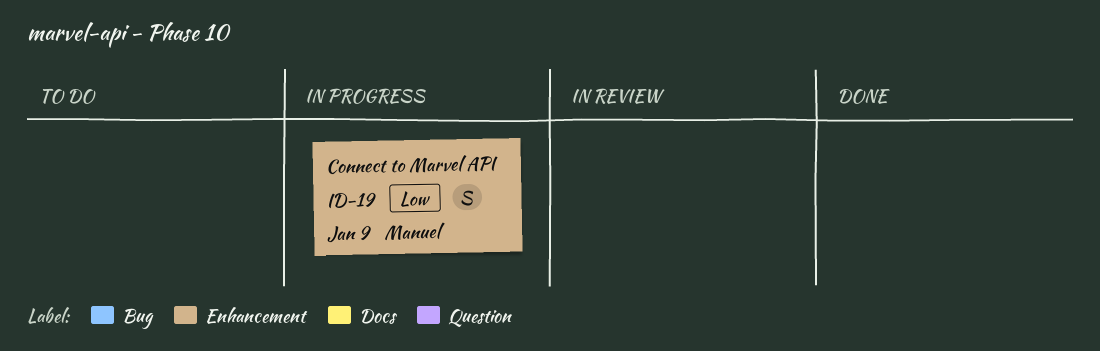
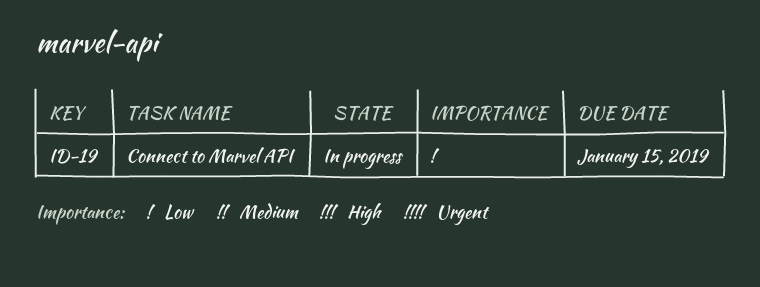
ID-19, due: Jan 9 -> Jan 15

